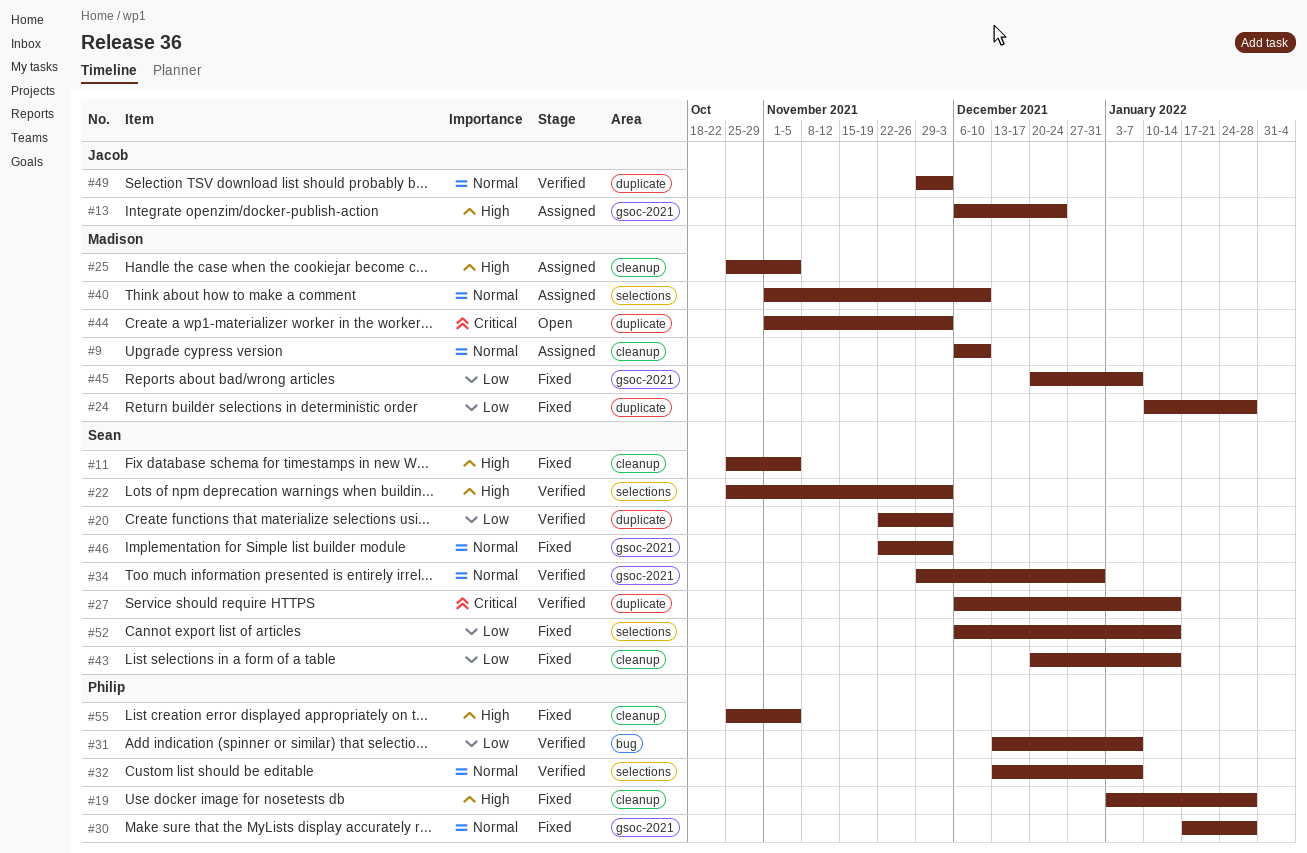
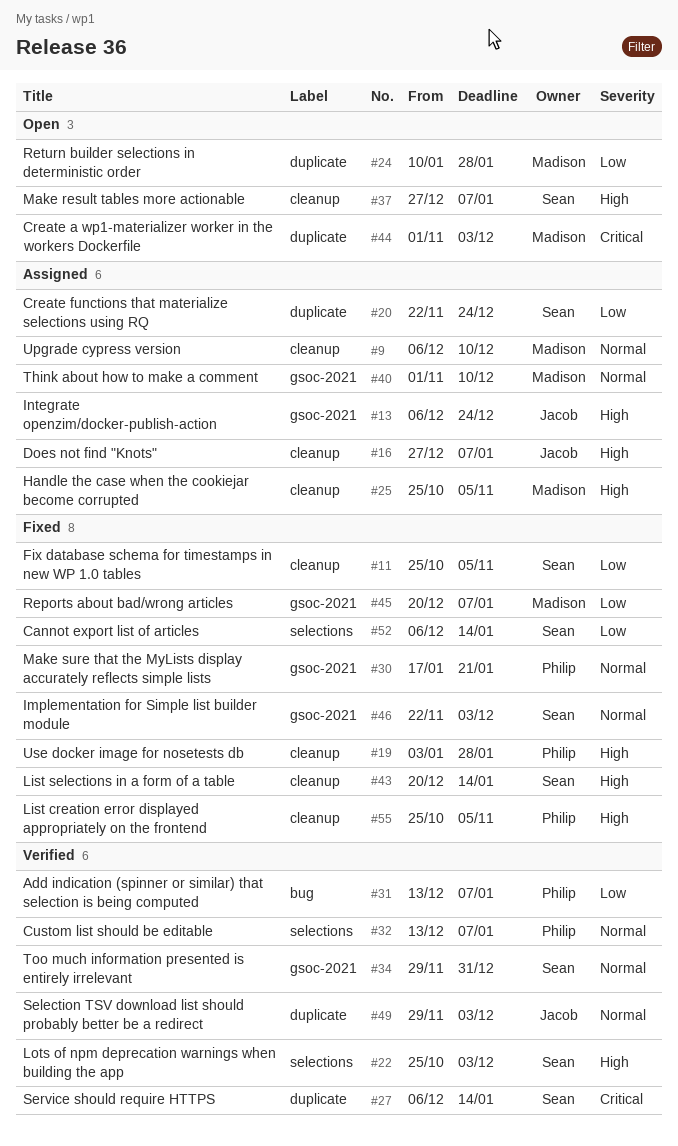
#11, priority: High -> Low
#16: none -> present
#20, status: Verified -> Assigned
#20, due: Dec 3 -> Dec 24
#24, status: Fixed -> Open
#30, due: Jan 28 -> Jan 21
#37: none -> present
#40, label: selections -> gsoc-2021
#43, priority: Low -> High

